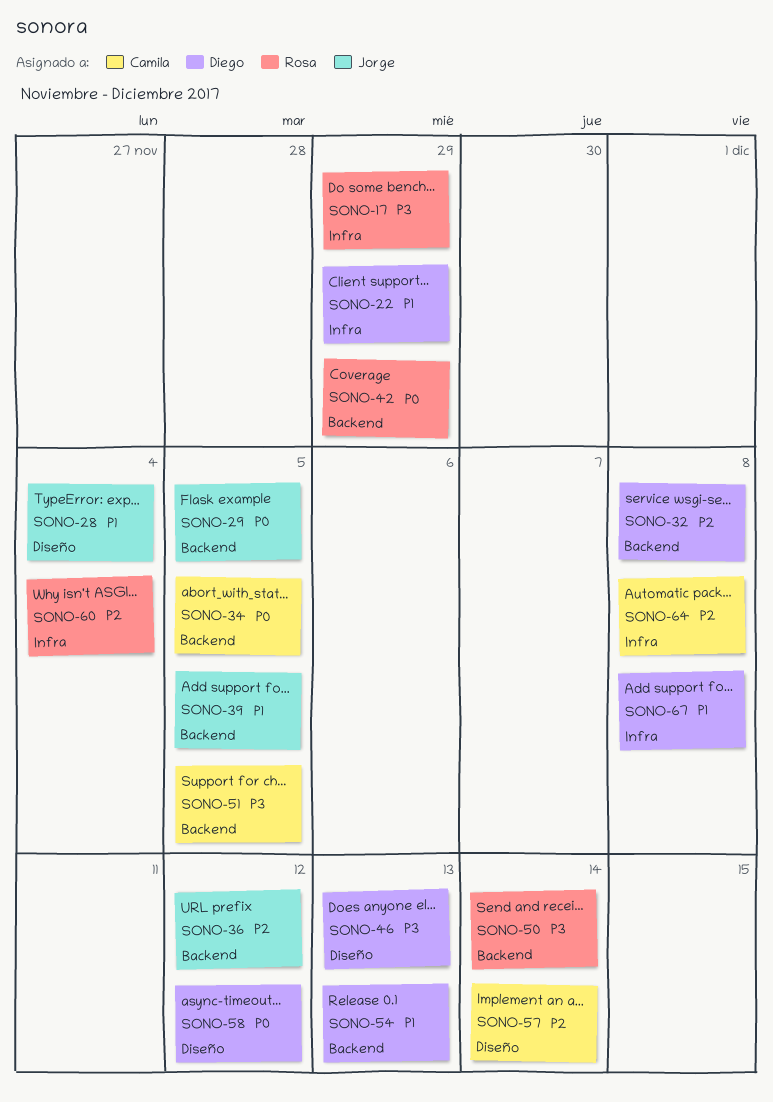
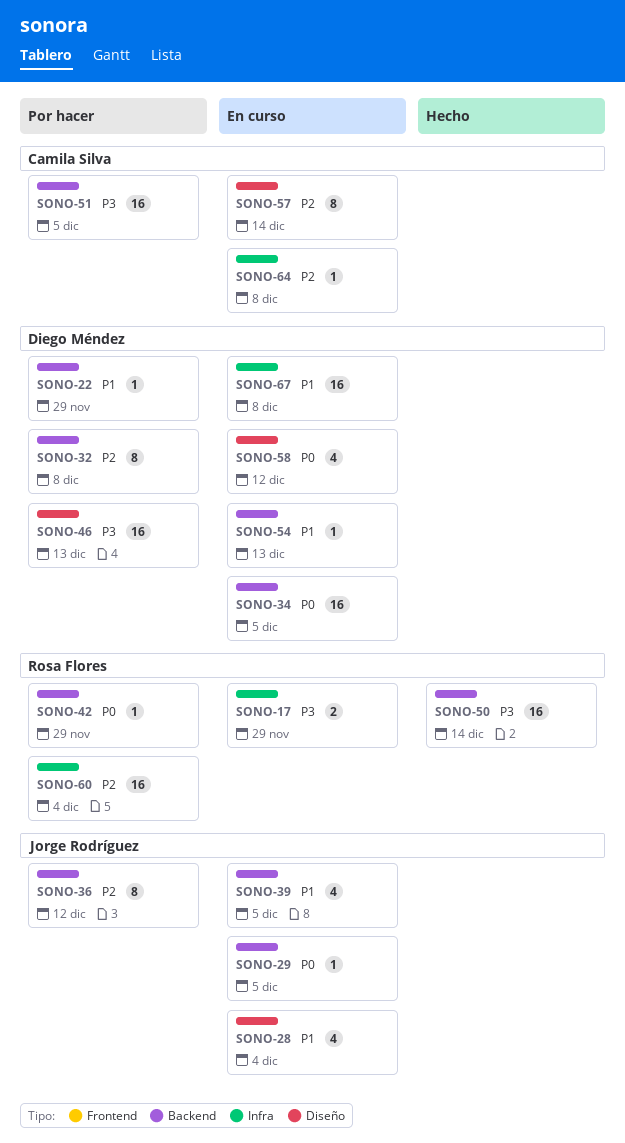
SONO-22, label: Infra -> Backend
SONO-34, owner: Camila Silva -> Diego Méndez

